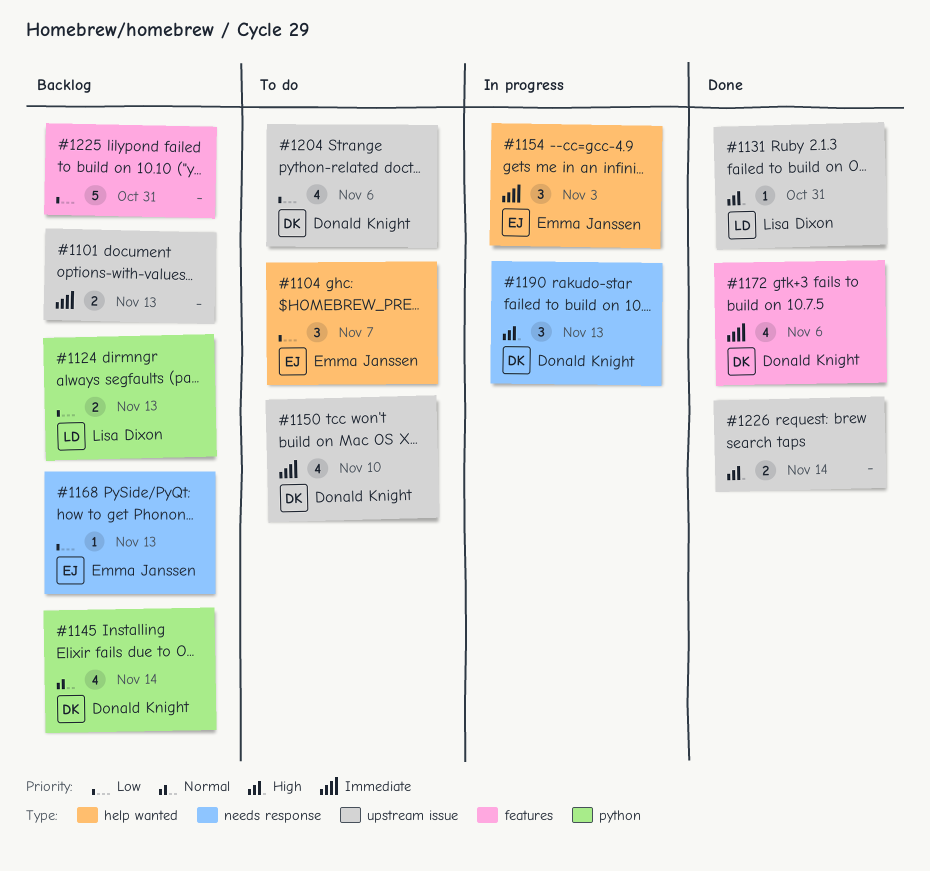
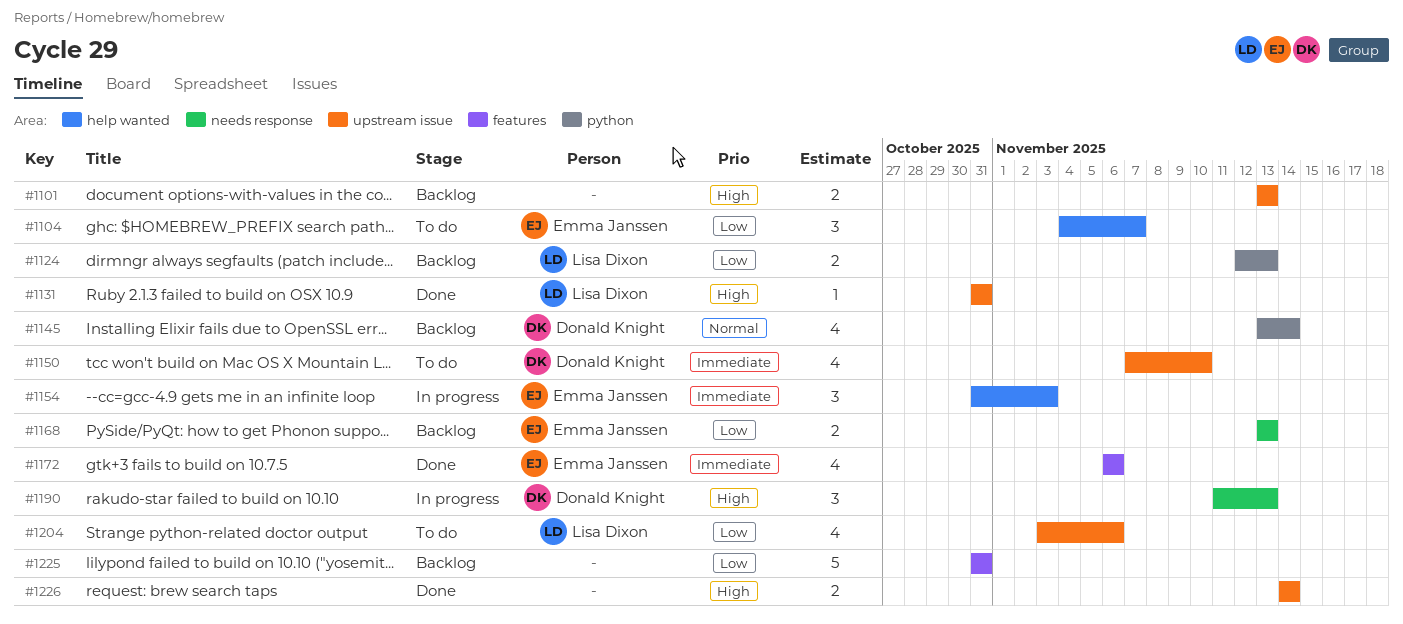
#1101, priority: Immediate -> High
#1168, estimate: 1 -> 2
#1172, owner: Donald Knight -> Emma Janssen
#1204, owner: Donald Knight -> Lisa Dixon

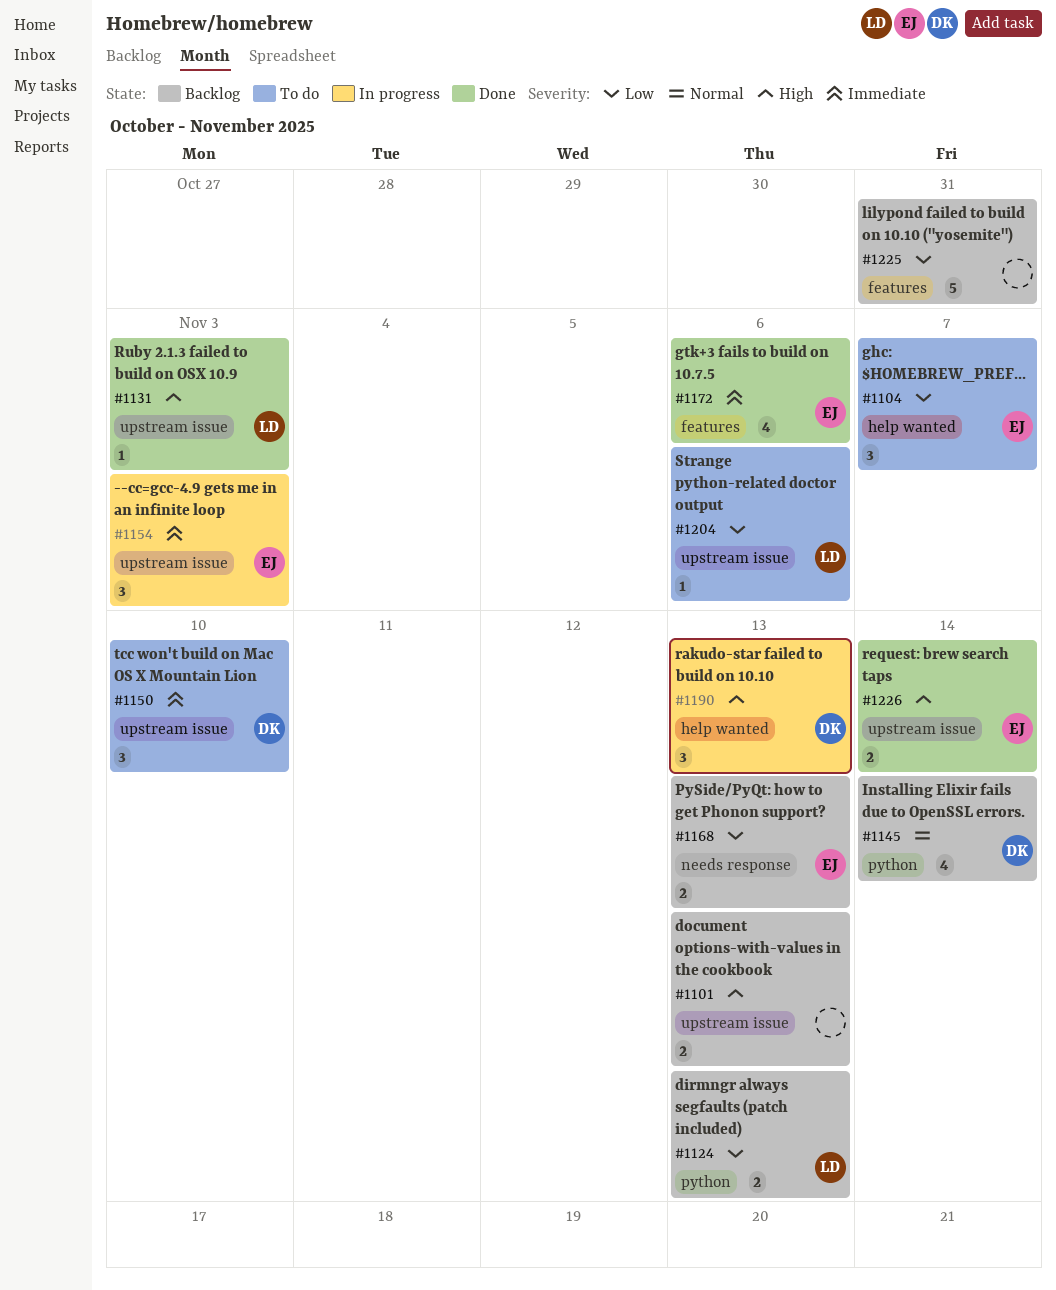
#1131, due: Oct 31 -> Nov 3
#1150, estimate: 4 -> 3
#1154, label: help wanted -> upstream issue
#1190, label: needs response -> help wanted
#1204, estimate: 4 -> 1
#1226, owner: none -> Emma Janssen

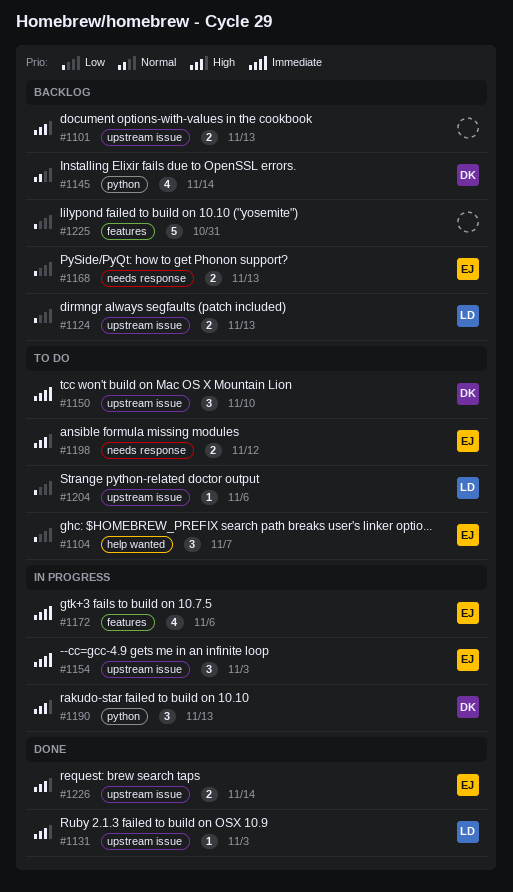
#1124, label: python -> upstream issue
#1172, status: Done -> In progress
#1190, label: help wanted -> python
#1198: none -> present

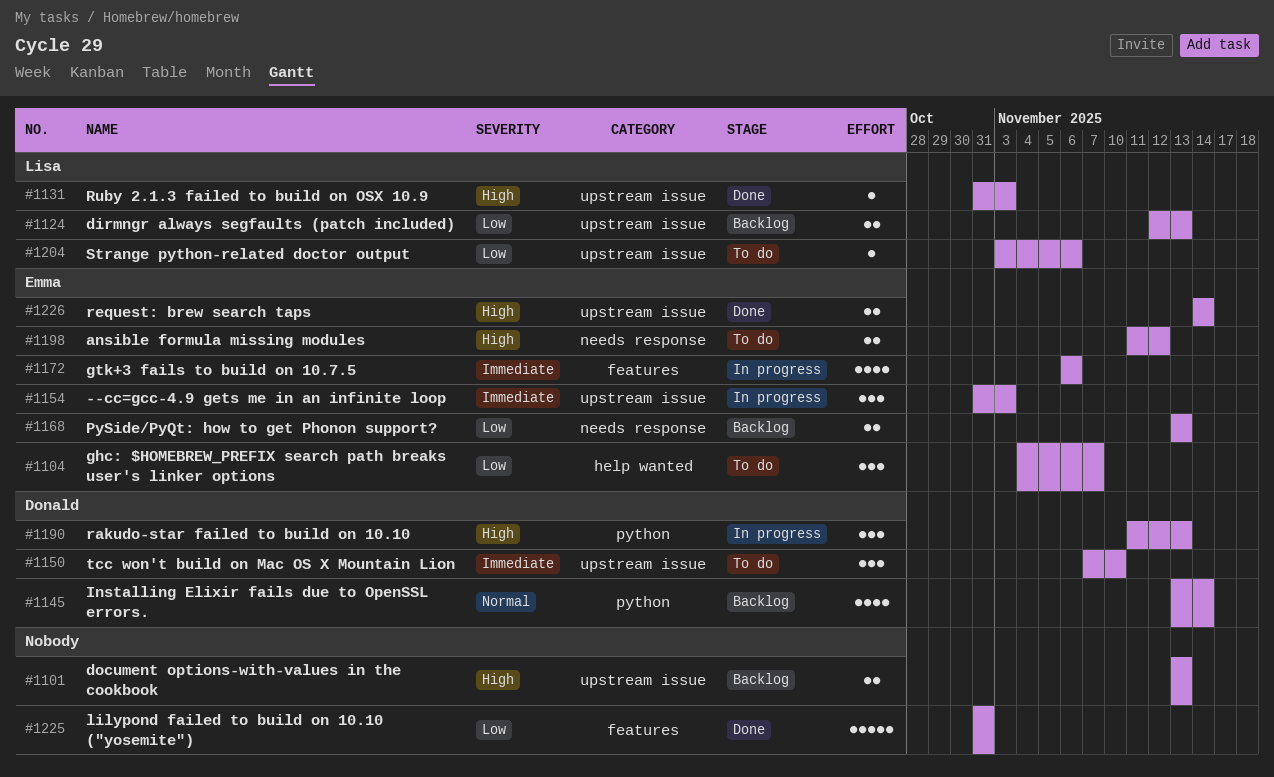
#1225, status: Backlog -> Done

